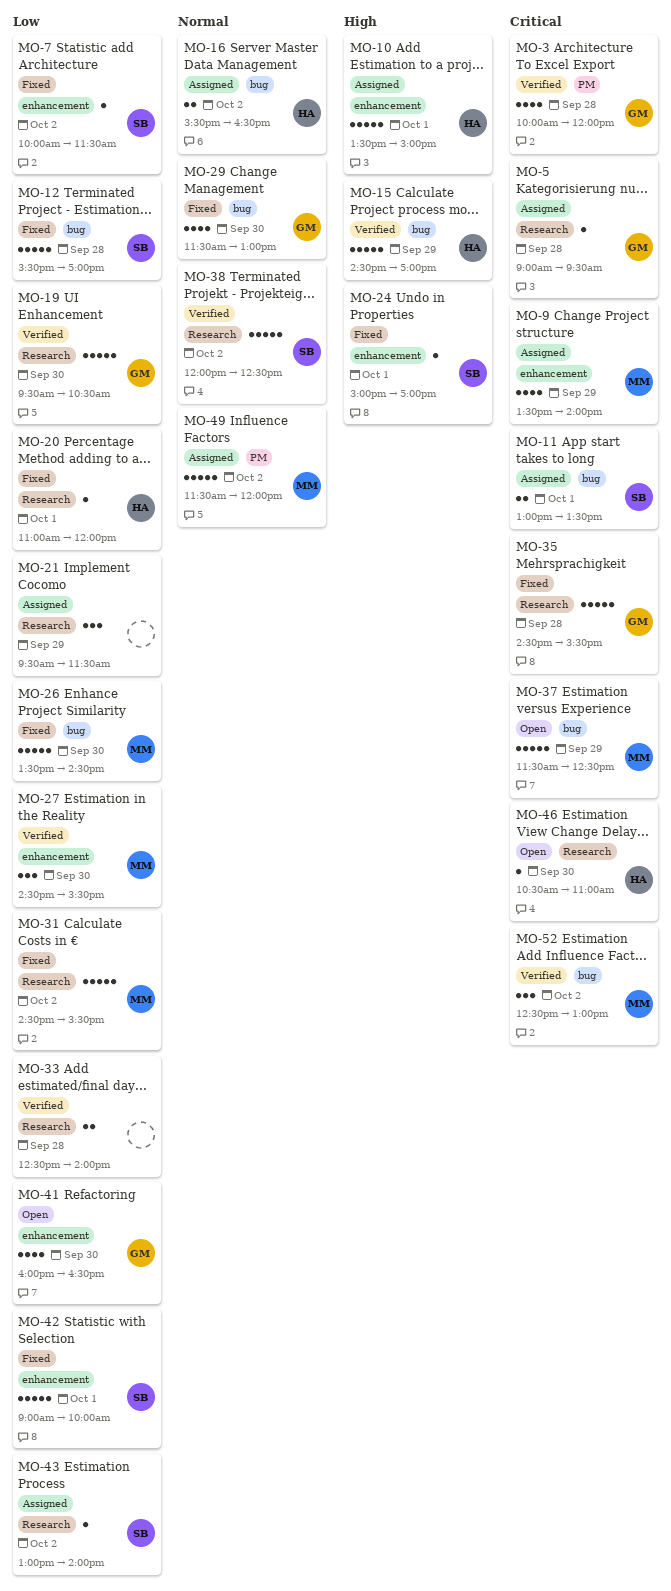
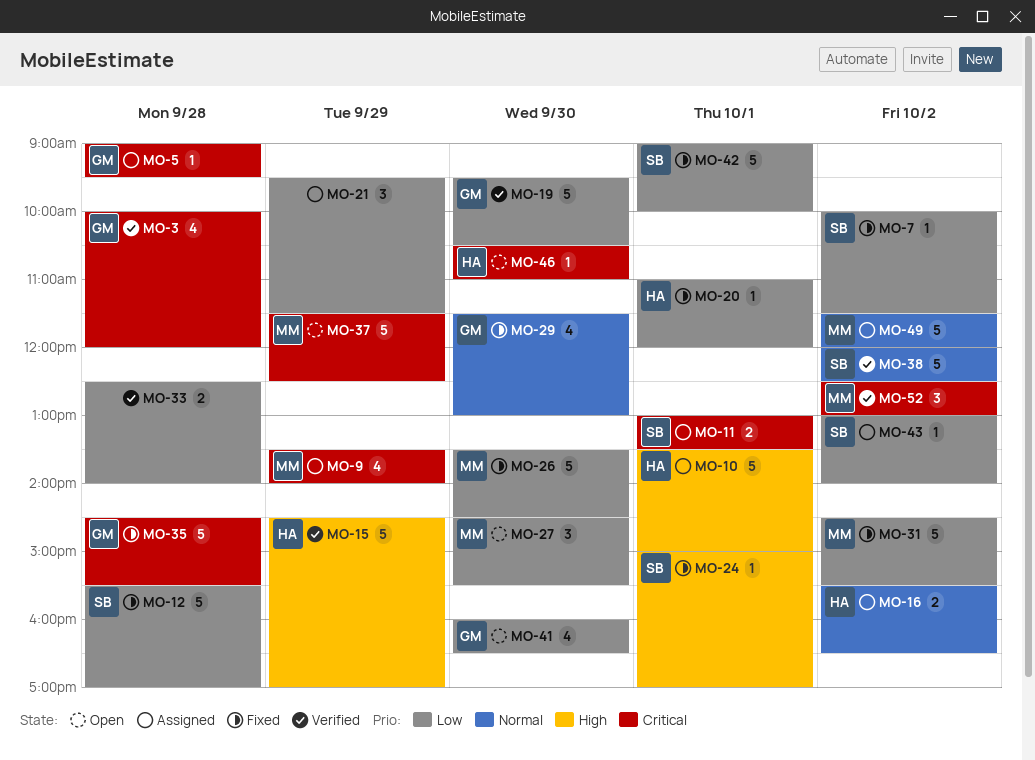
MO-27, status: Verified -> Open

